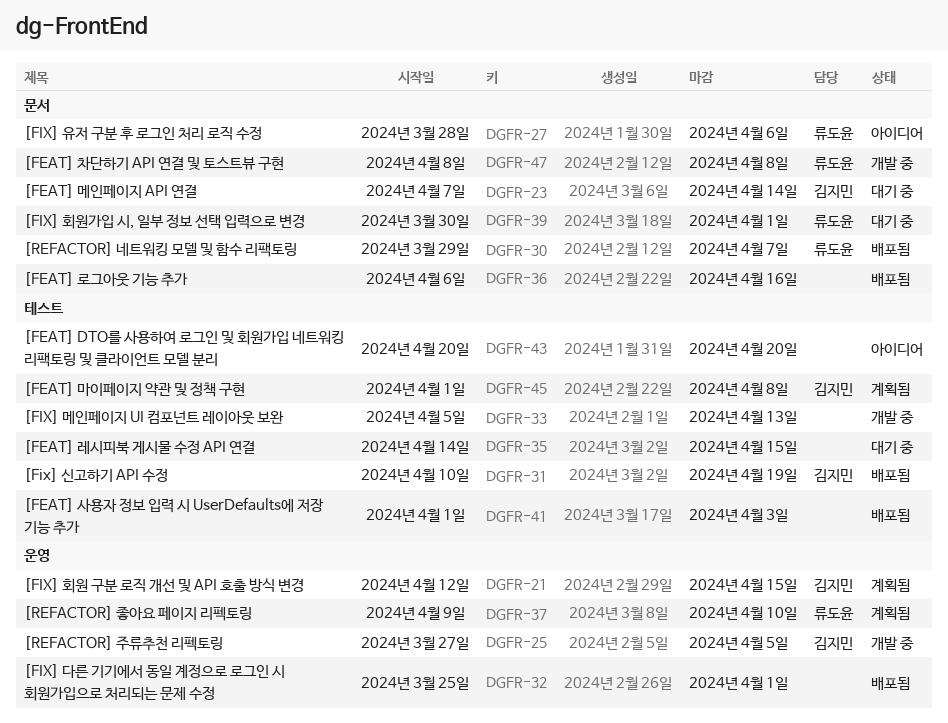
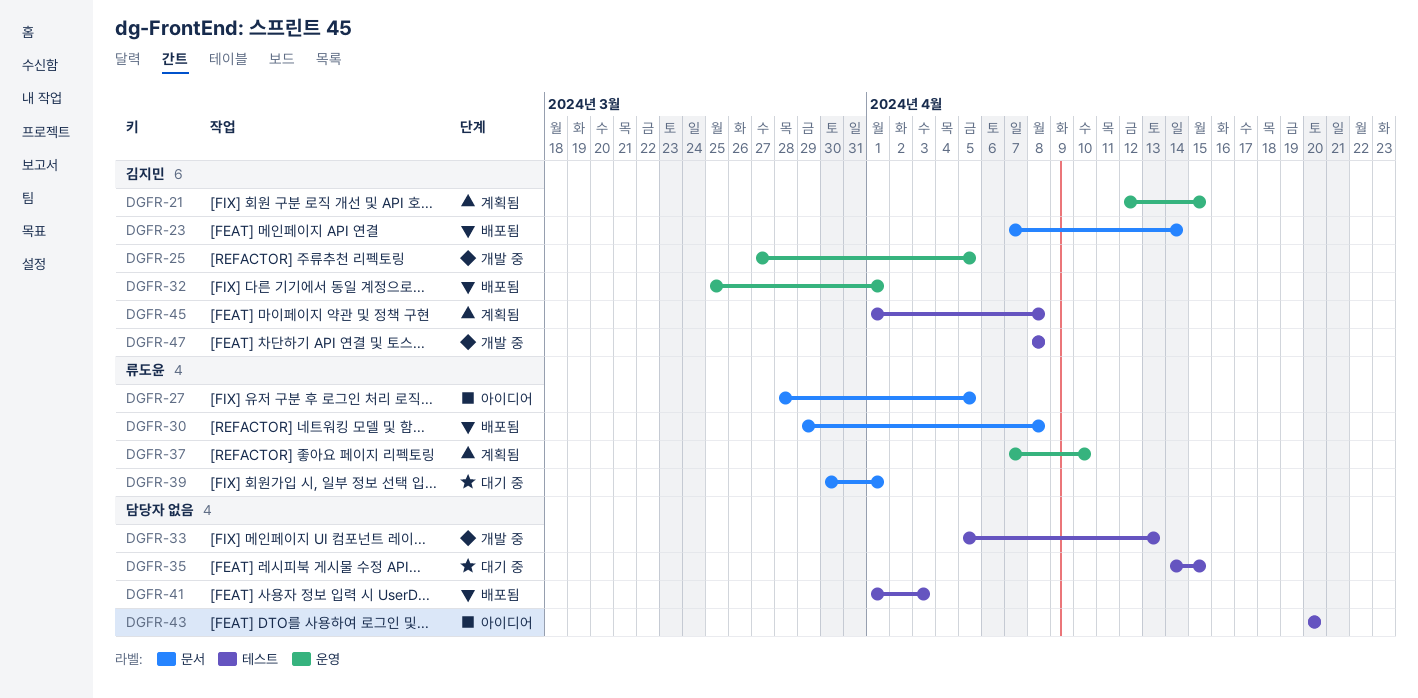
DGFR-23, status: 대기 중 -> 배포됨
DGFR-27, due: Apr 6 -> Apr 5
DGFR-30, due: Apr 7 -> Apr 8
DGFR-31: present -> none
DGFR-32, owner: none -> 김지민
DGFR-36: present -> none
DGFR-37, start: Apr 9 -> Apr 7
DGFR-47, owner: 류도윤 -> 김지민
DGFR-47, label: 문서 -> 테스트

